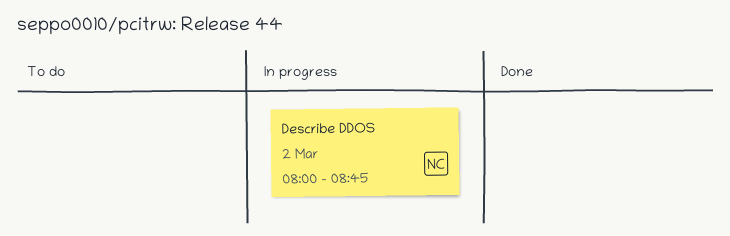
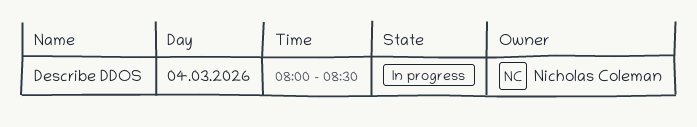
Describe DDOS, day: Mar 2 -> Mar 4
Describe DDOS, ends: 08:45 -> 08:30

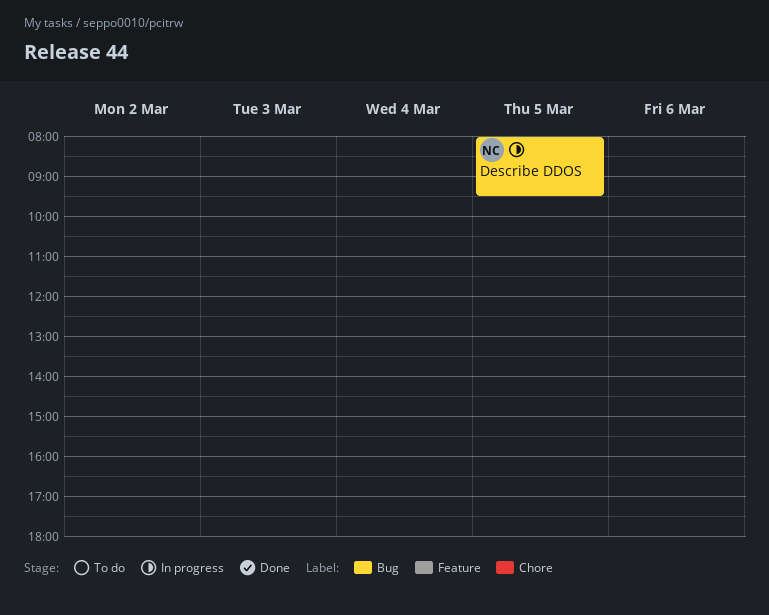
Describe DDOS, day: Mar 4 -> Mar 5
Describe DDOS, ends: 08:30 -> 09:30

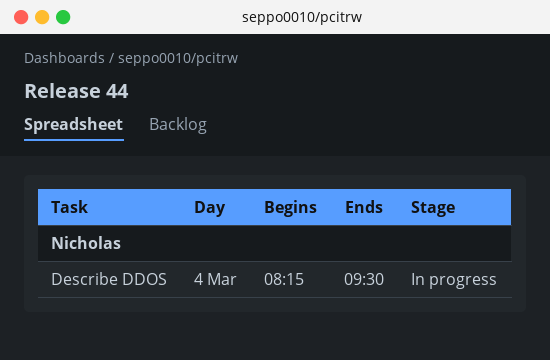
Describe DDOS, day: Mar 5 -> Mar 4
Describe DDOS, begins: 08:00 -> 08:15

